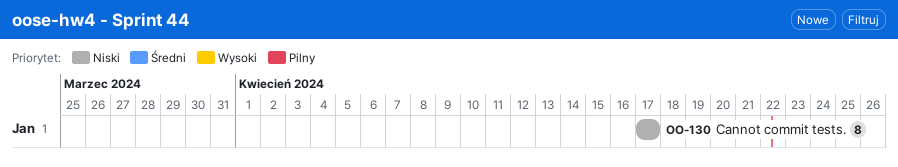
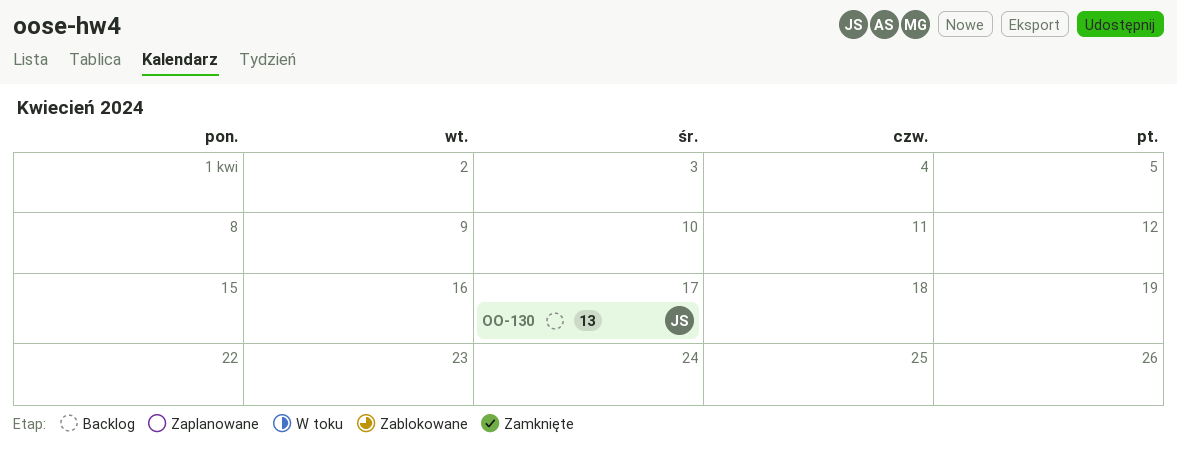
OO-130, estimate: 8 -> 13

